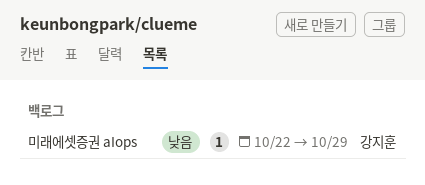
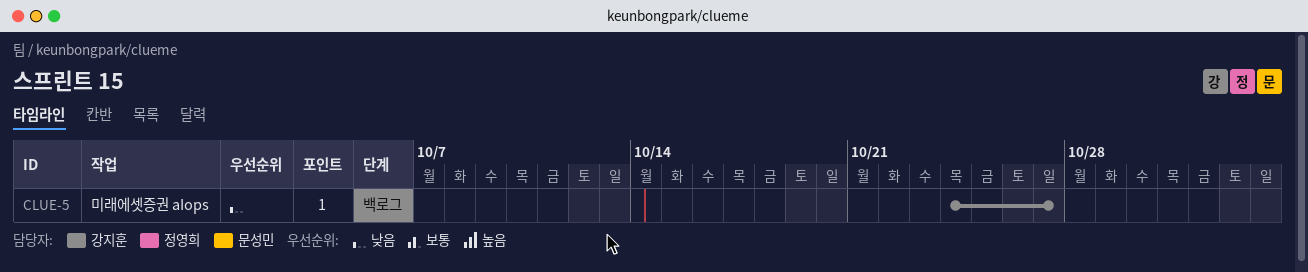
미래에셋증권 aIops, start: Oct 22 -> Oct 24
미래에셋증권 aIops, due: Oct 29 -> Oct 27

